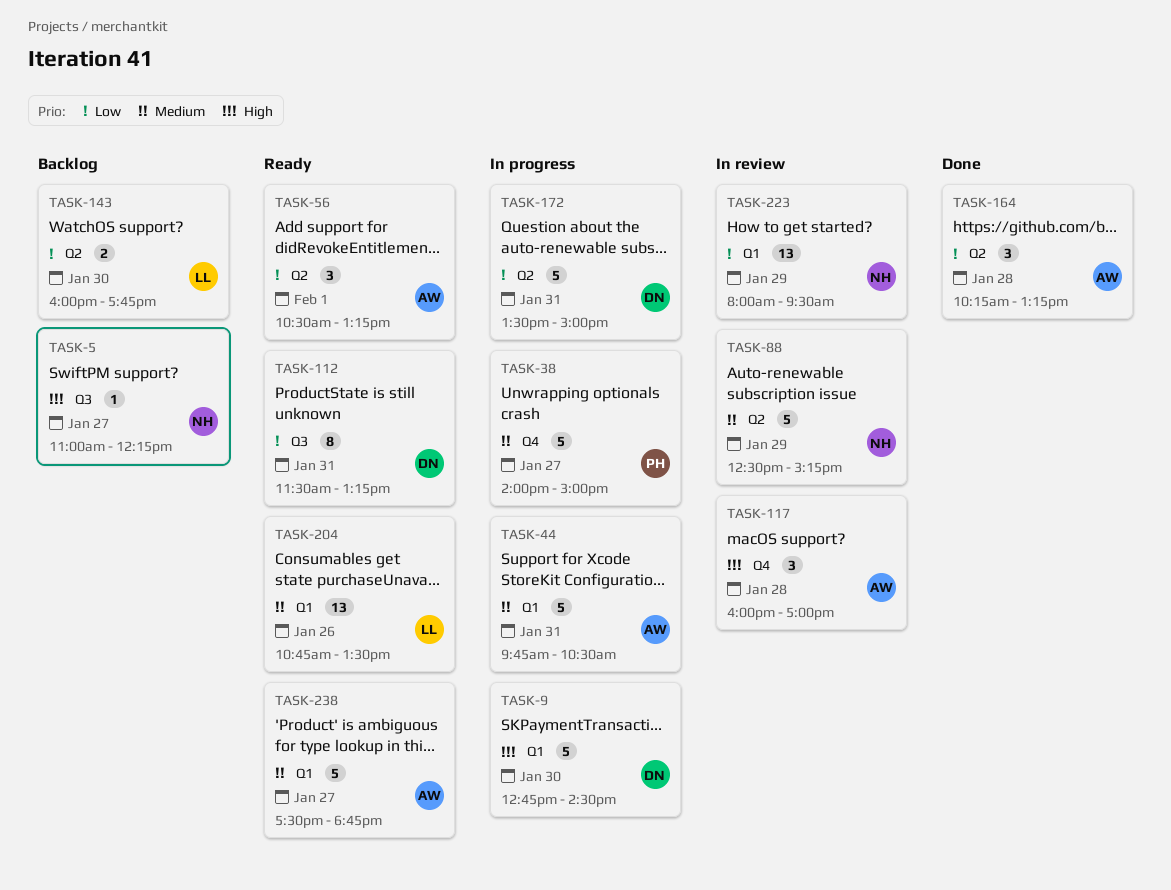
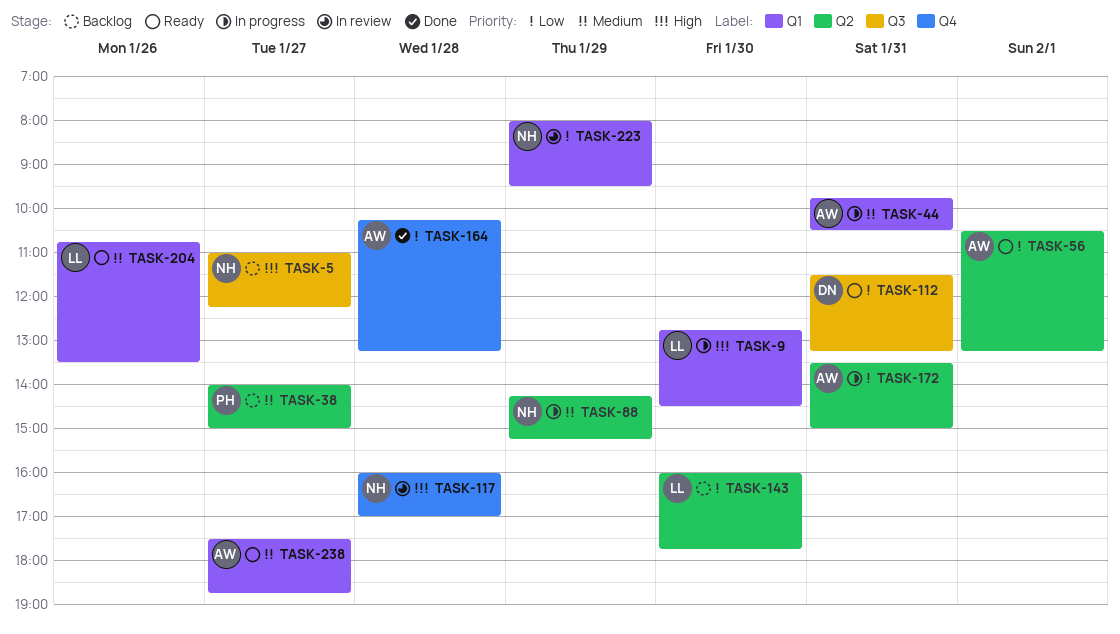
TASK-9, owner: DN -> LL
TASK-38, status: In progress -> Backlog
TASK-38, label: Q4 -> Q2
TASK-88, status: In review -> In progress
TASK-88, begins: 12:30 -> 14:15
TASK-117, owner: AW -> NH
TASK-164, label: Q2 -> Q4
TASK-172, owner: DN -> AW

